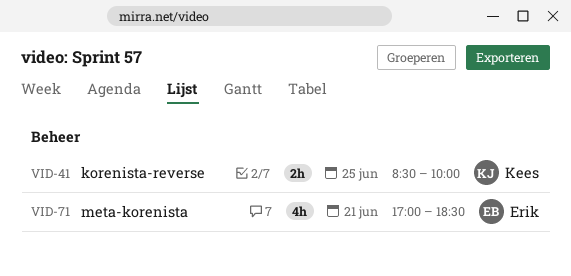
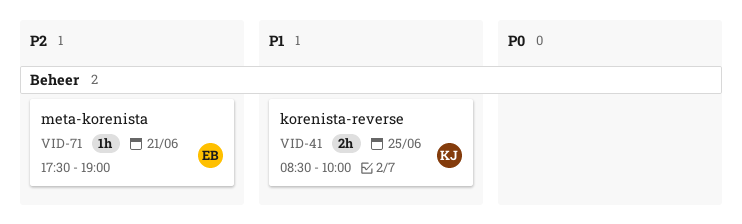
VID-71, estimate: 4h -> 1h
VID-71, begins: 17:00 -> 17:30
VID-71, ends: 18:30 -> 19:00

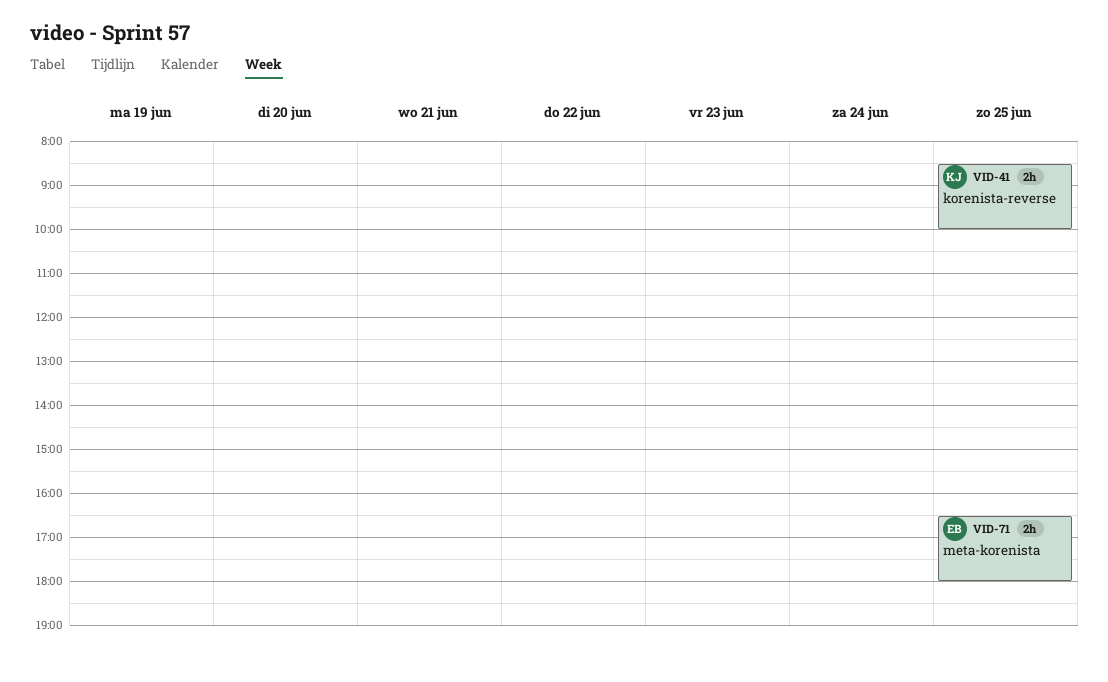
VID-71, estimate: 1h -> 2h
VID-71, day: Jun 21 -> Jun 25
VID-71, begins: 17:30 -> 16:30
VID-71, ends: 19:00 -> 18:00

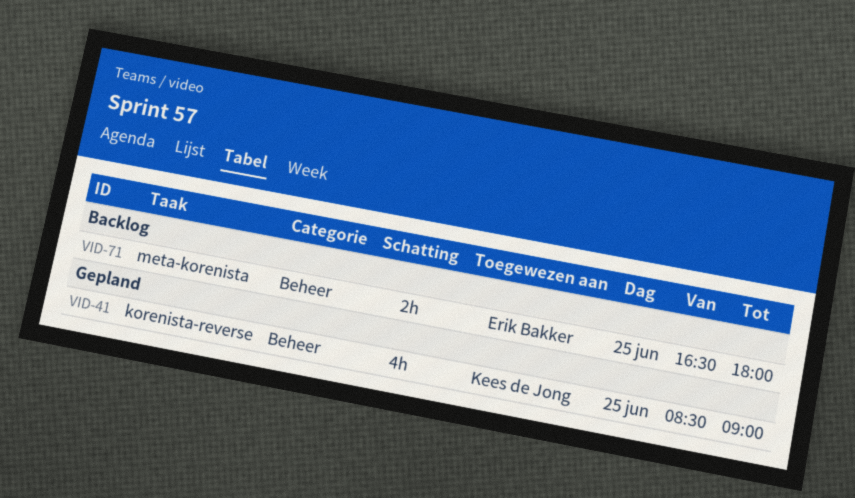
VID-41, estimate: 2h -> 4h
VID-41, ends: 10:00 -> 09:00

